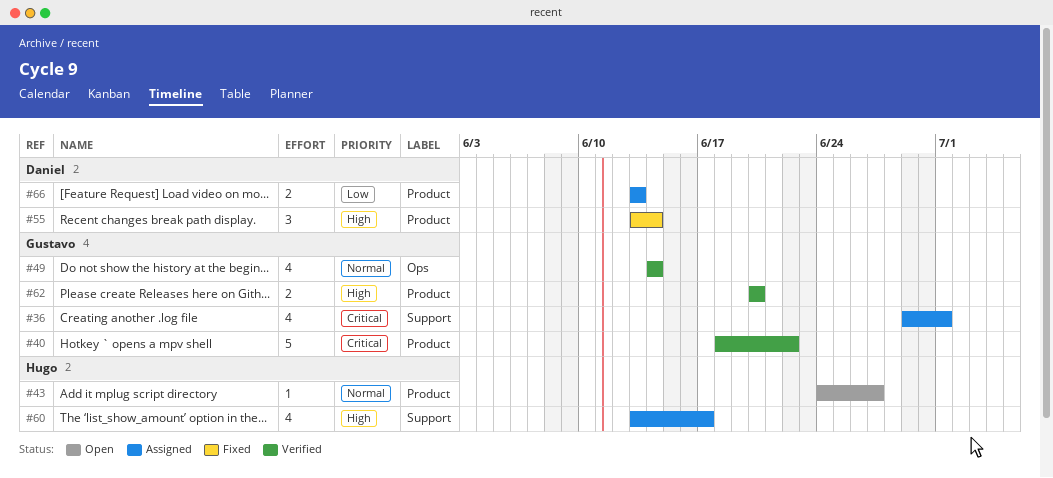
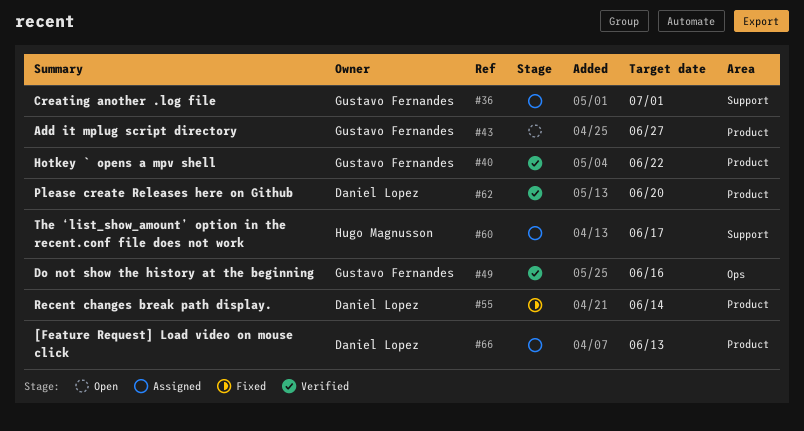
#43, owner: Hugo Magnusson -> Gustavo Fernandes
#49, due: Jun 14 -> Jun 16
#62, owner: Gustavo Fernandes -> Daniel Lopez

